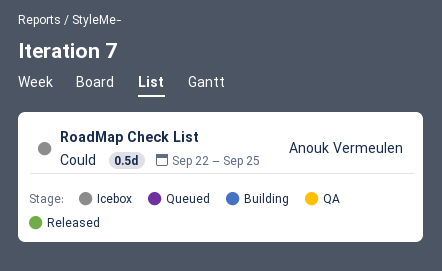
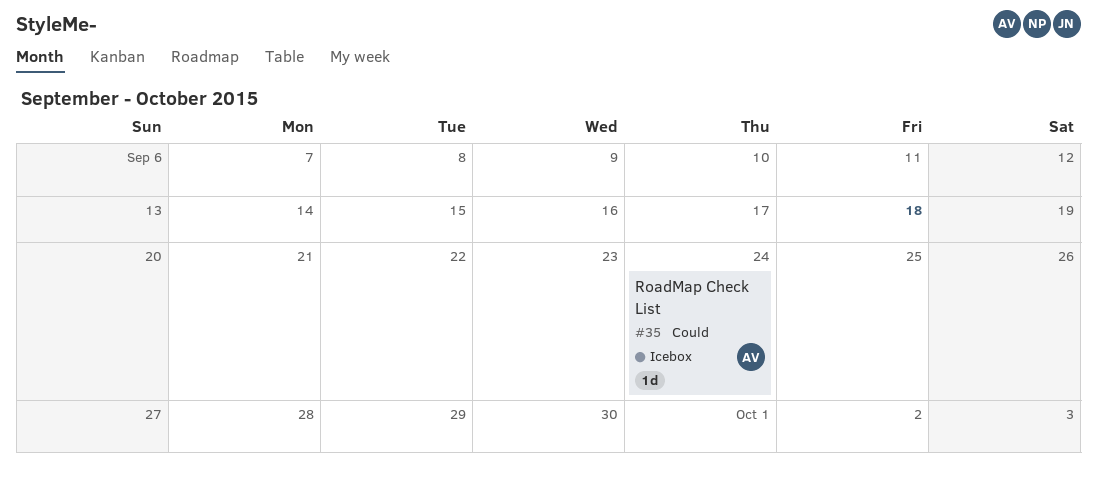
RoadMap Check List, estimate: 0.5d -> 1d
RoadMap Check List, due: Sep 25 -> Sep 24

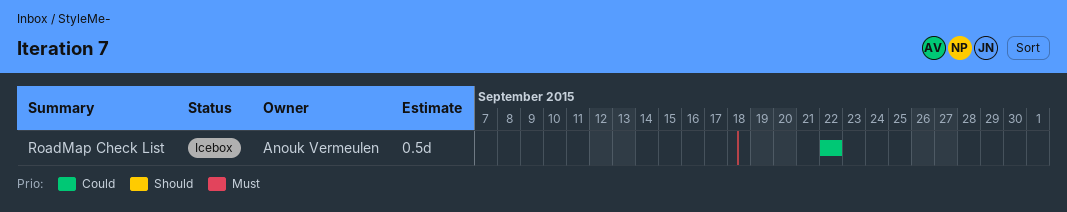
RoadMap Check List, estimate: 1d -> 0.5d
RoadMap Check List, due: Sep 24 -> Sep 22

